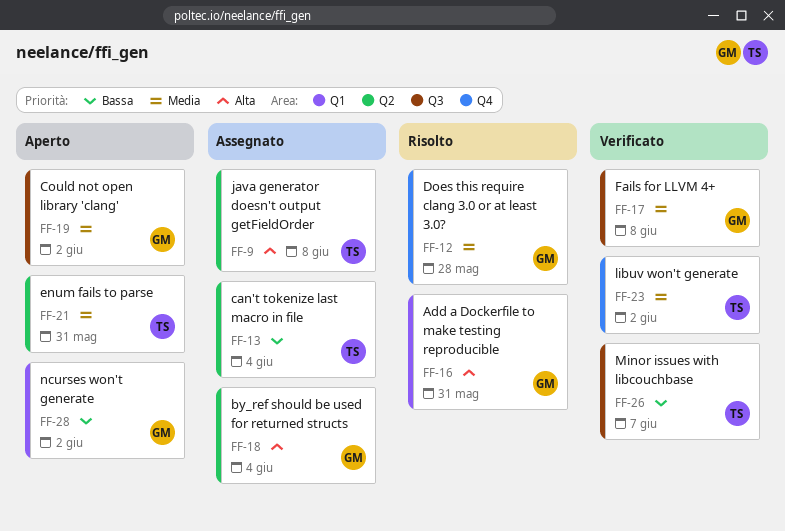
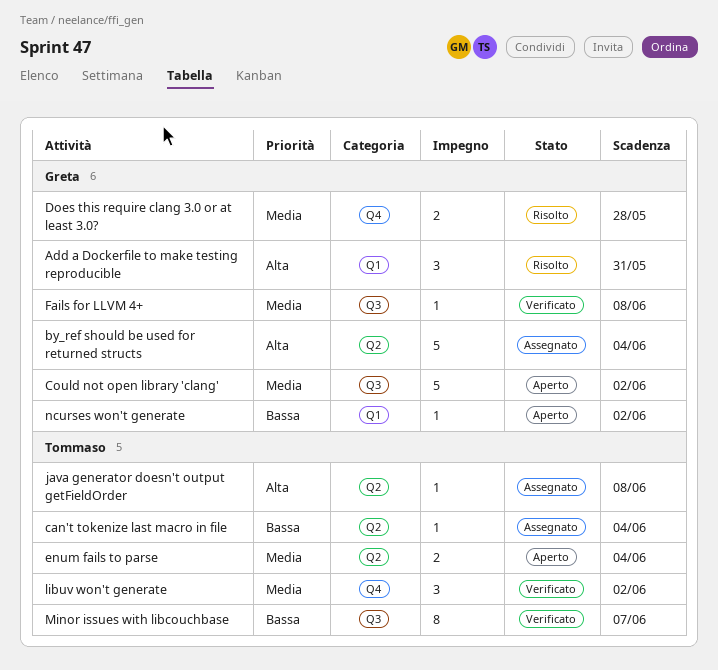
enum fails to parse, due: May 31 -> Jun 4

